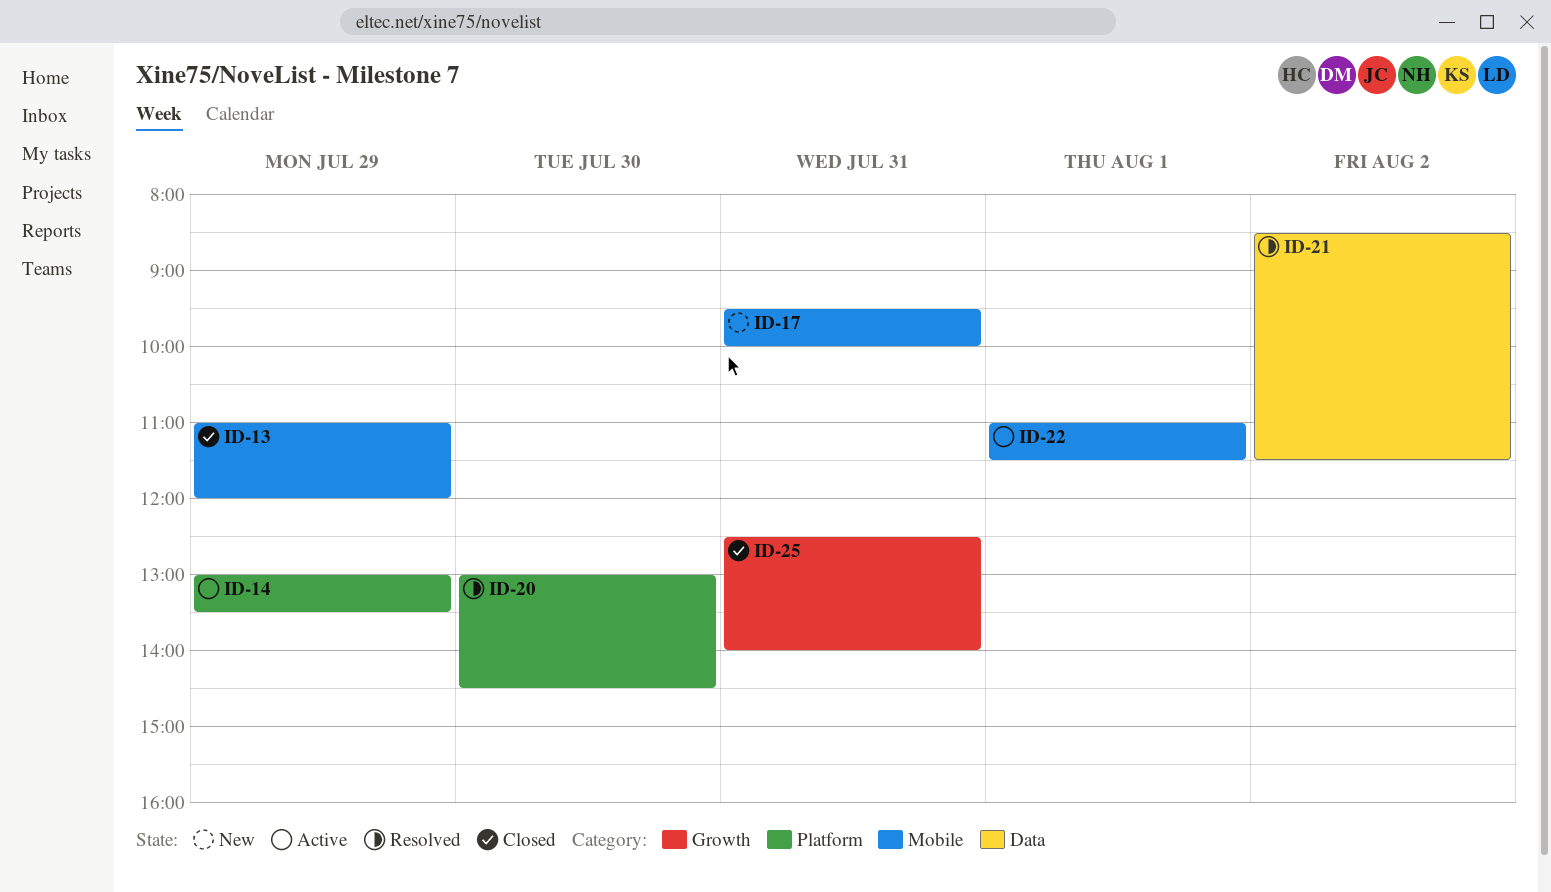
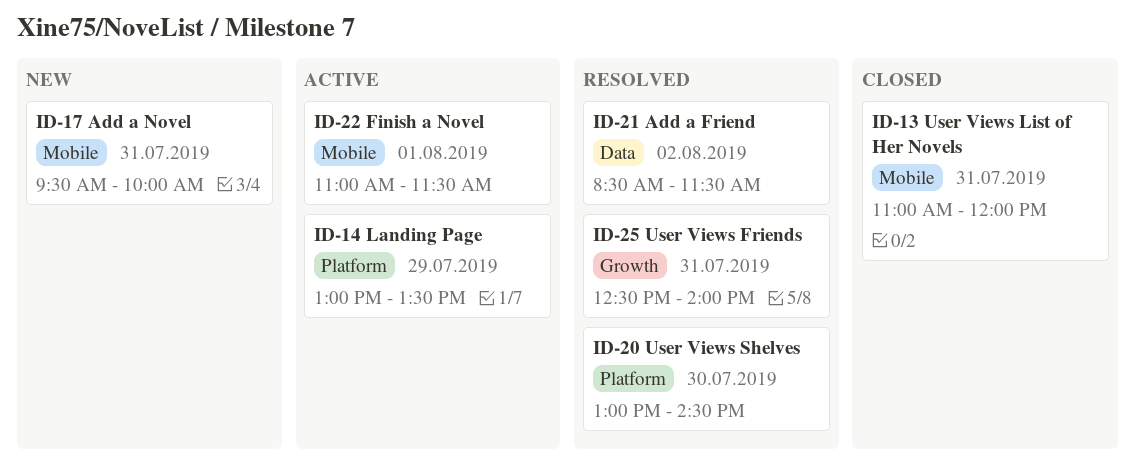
ID-13, day: Jul 29 -> Jul 31
ID-25, status: Closed -> Resolved

